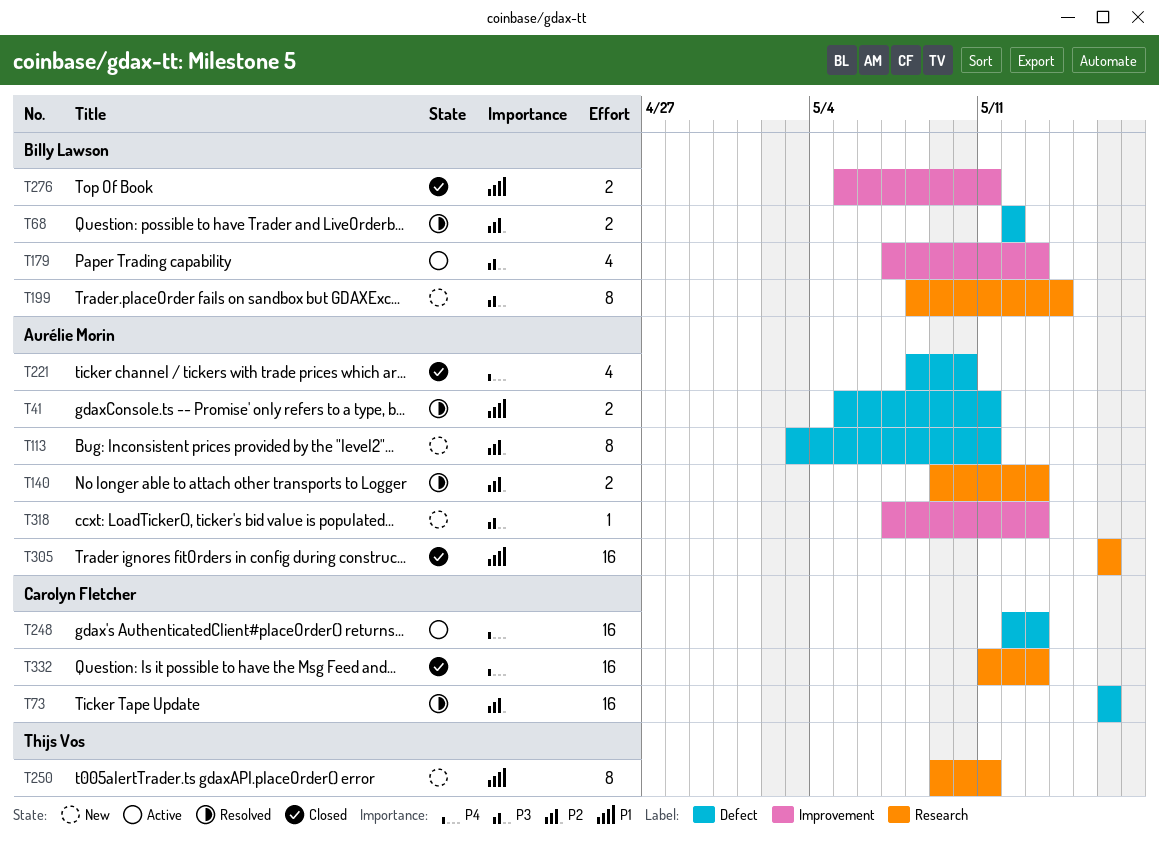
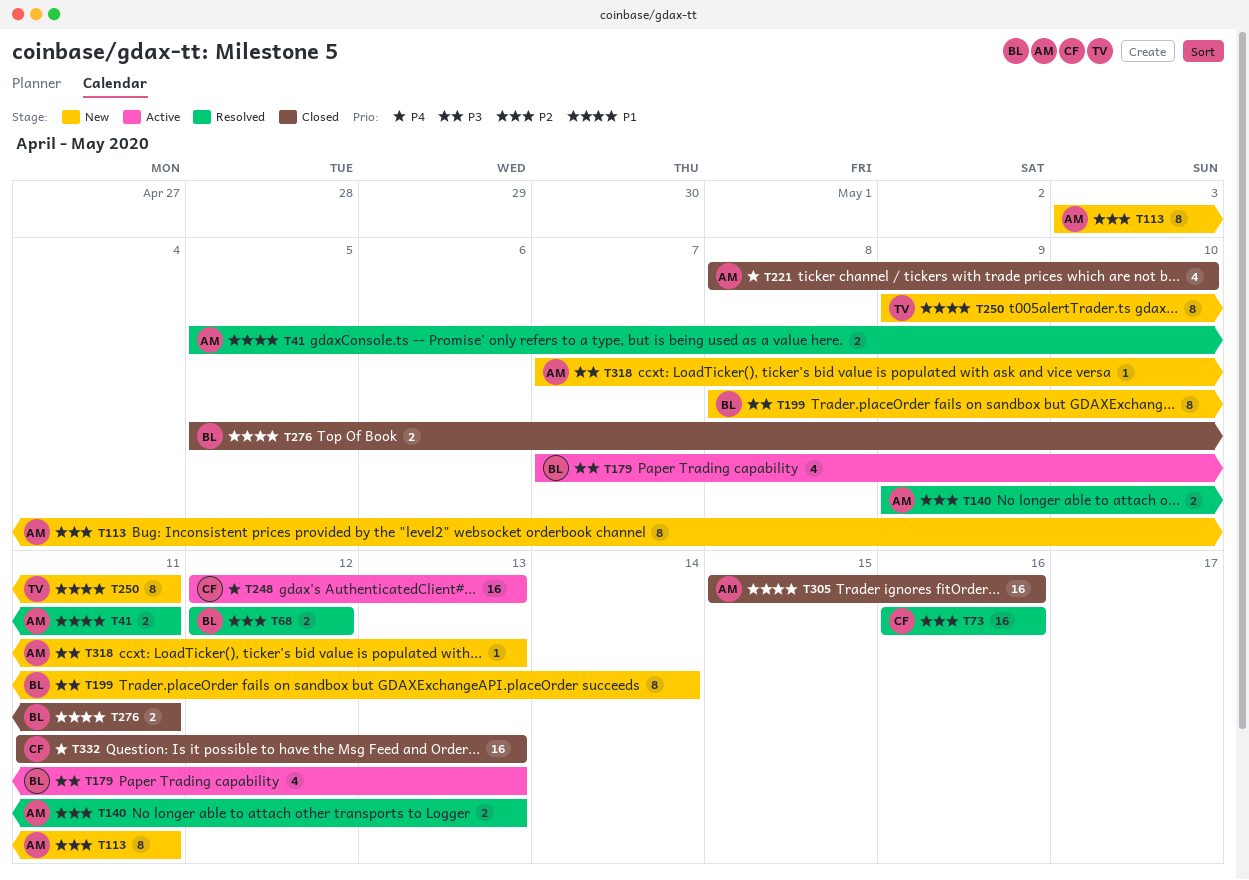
T305, start: May 16 -> May 15

